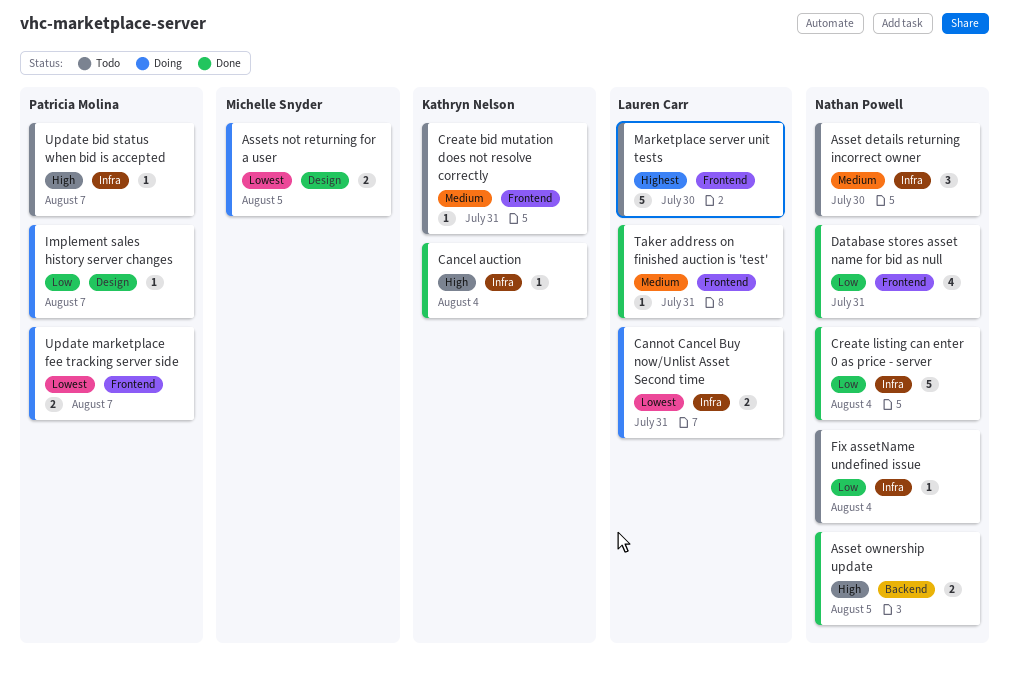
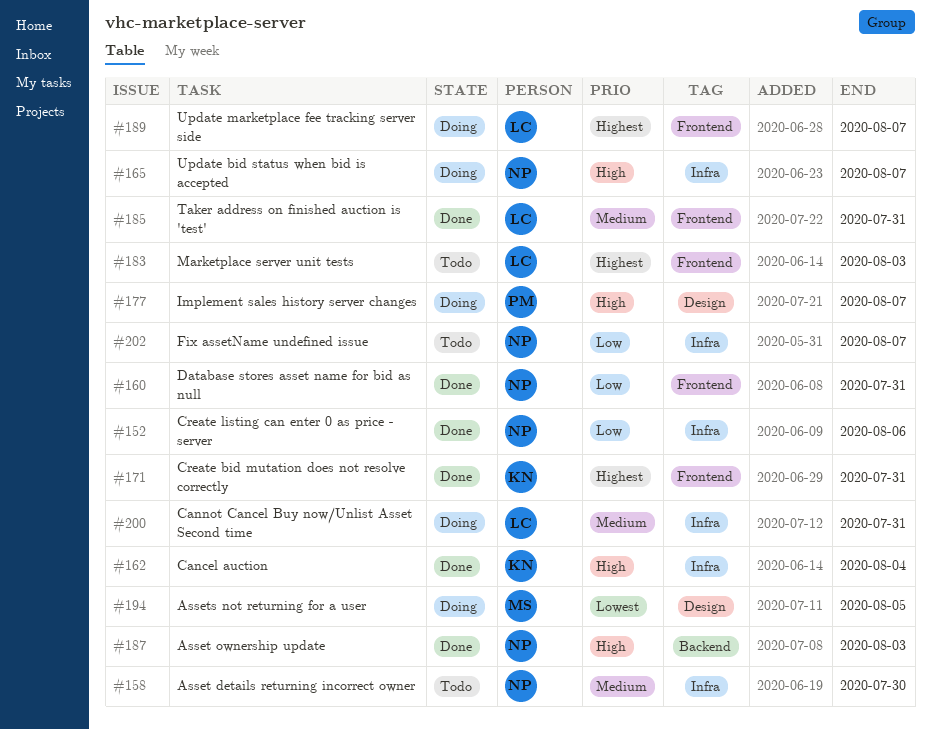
Asset ownership update, due: Aug 5 -> Aug 3
Cannot Cancel Buy now/Unlist Asset Second time, priority: Lowest -> Medium
Create bid mutation does not resolve correctly, status: Todo -> Done
Create bid mutation does not resolve correctly, priority: Medium -> Highest
Create listing can enter 0 as price - server, due: Aug 4 -> Aug 6
Fix assetName undefined issue, due: Aug 4 -> Aug 7
Implement sales history server changes, priority: Low -> High
Marketplace server unit tests, due: Jul 30 -> Aug 3
Update bid status when bid is accepted, status: Todo -> Doing
Update bid status when bid is accepted, owner: Patricia Molina -> Nathan Powell
Update marketplace fee tracking server side, owner: Patricia Molina -> Lauren Carr
Update marketplace fee tracking server side, priority: Lowest -> Highest

